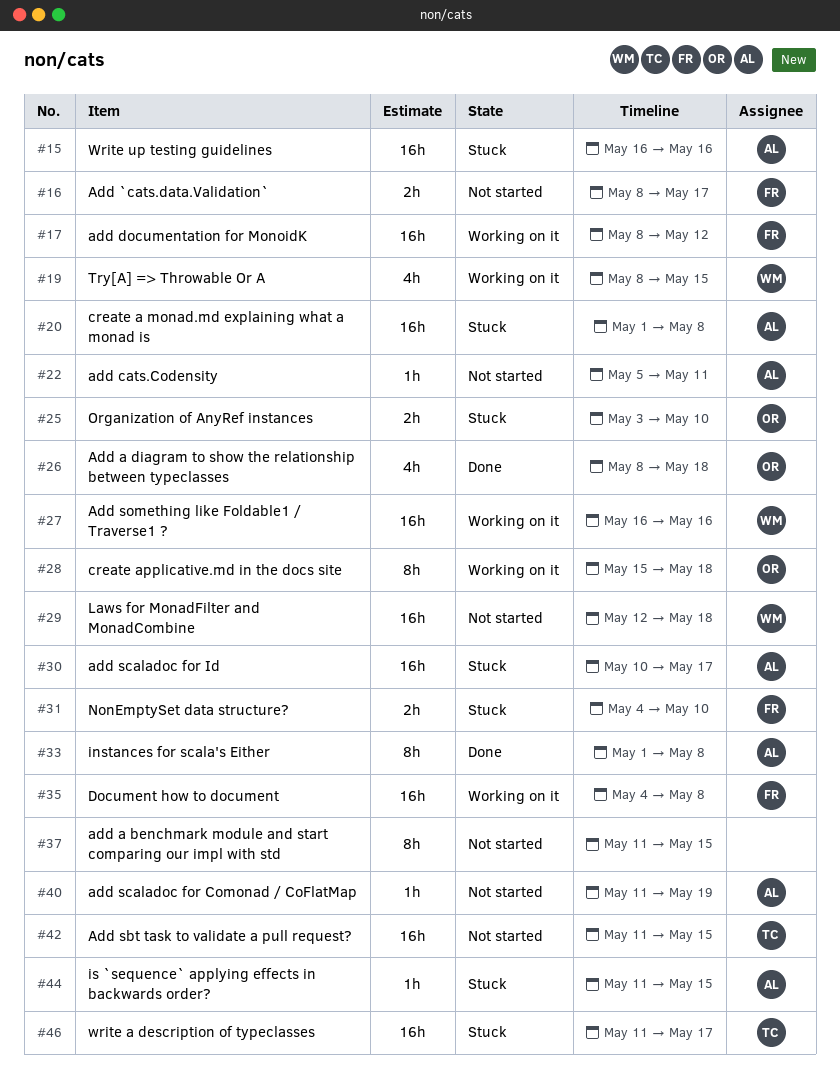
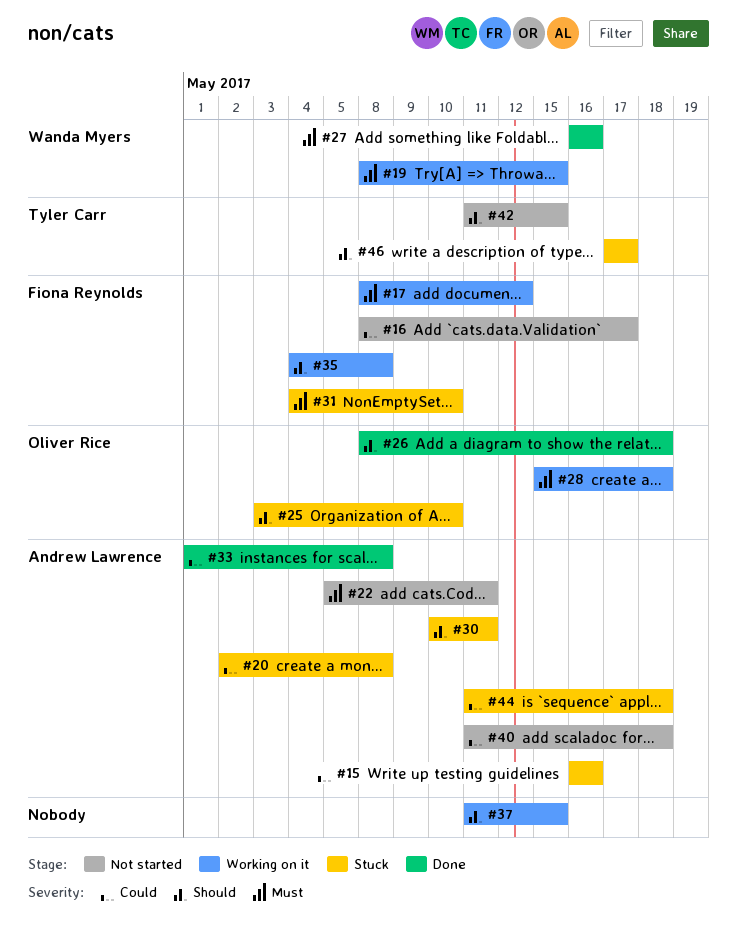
#20, start: May 1 -> May 2
#27, status: Working on it -> Done
#29: present -> none
#30, due: May 17 -> May 11
#37, status: Not started -> Working on it
#40, due: May 19 -> May 18
#44, due: May 15 -> May 18
#46, start: May 11 -> May 17

